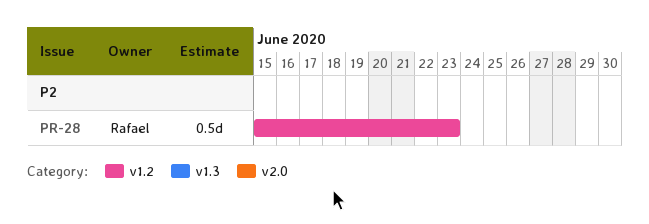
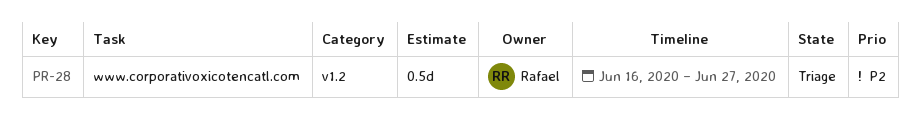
PR-28, start: Jun 15 -> Jun 16
PR-28, due: Jun 23 -> Jun 27

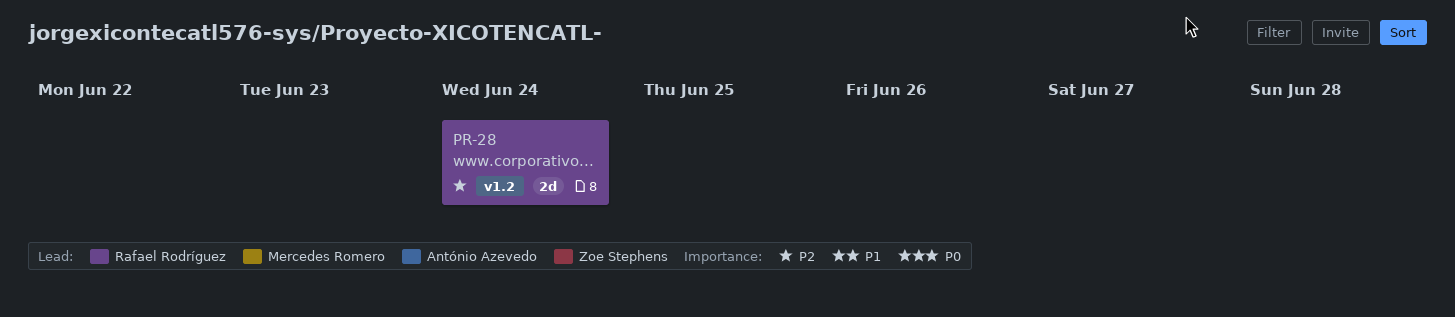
PR-28, estimate: 0.5d -> 2d
PR-28, due: Jun 27 -> Jun 24

